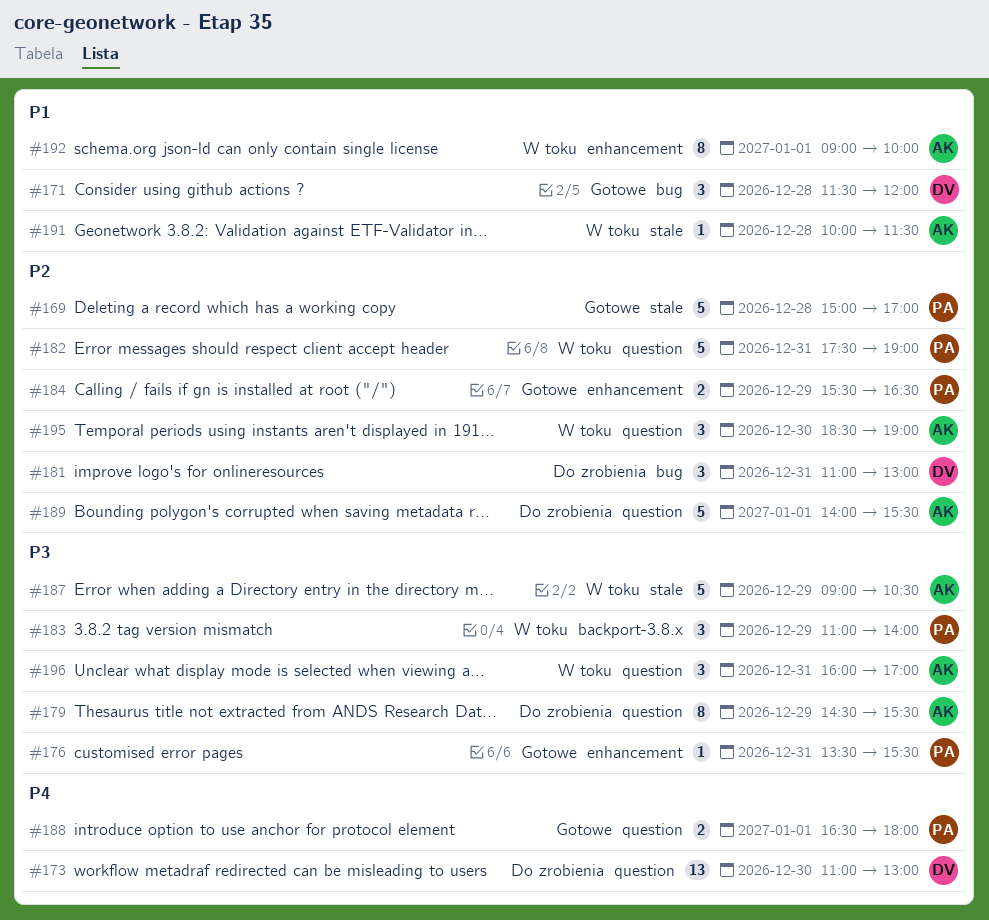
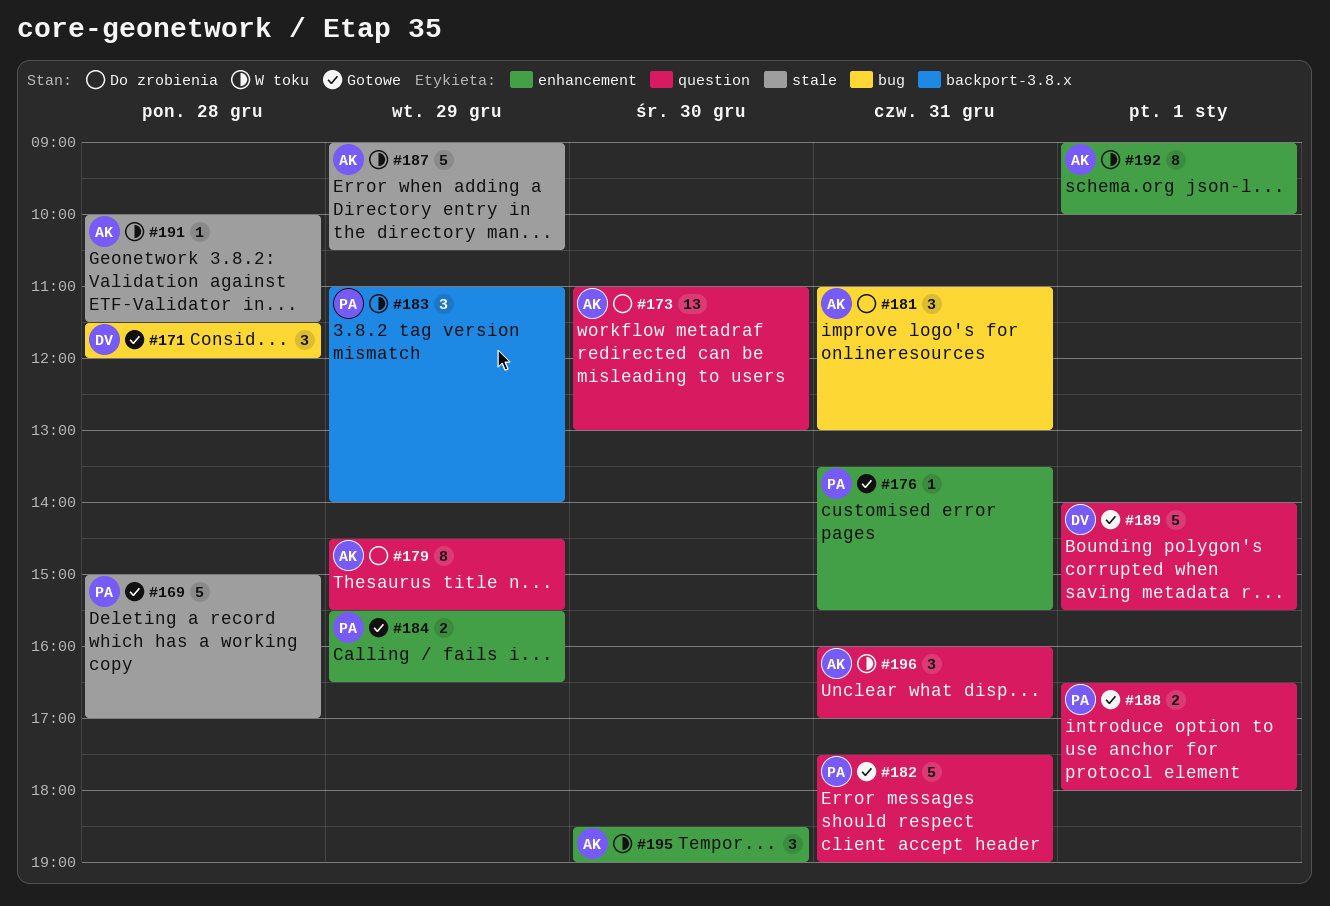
#173, owner: DV -> AK
#181, owner: DV -> AK
#182, status: W toku -> Gotowe
#189, status: Do zrobienia -> Gotowe
#189, owner: AK -> DV
#195, label: question -> enhancement

